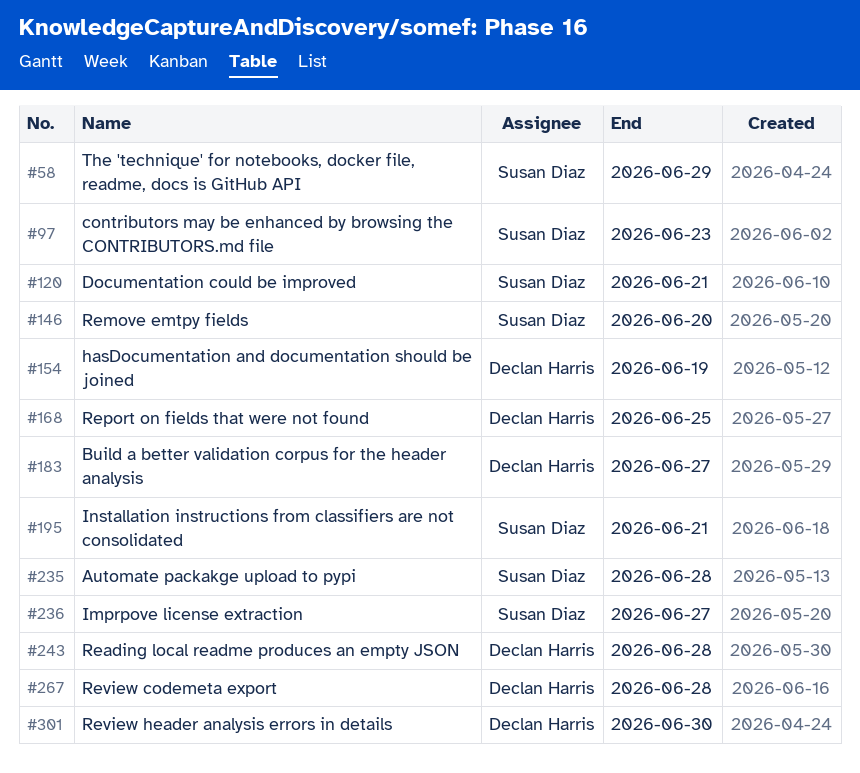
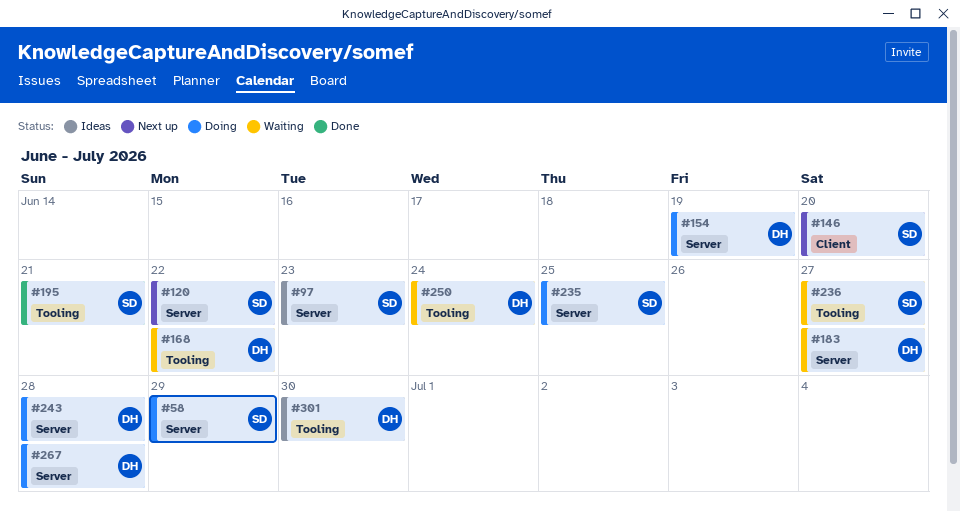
#120, due: Jun 21 -> Jun 22
#168, due: Jun 25 -> Jun 22
#235, due: Jun 28 -> Jun 25
#250: none -> present

